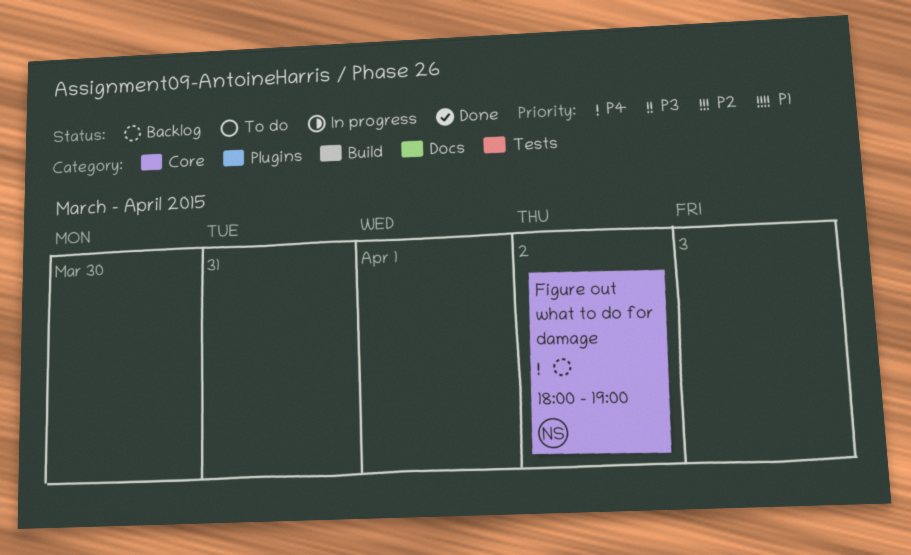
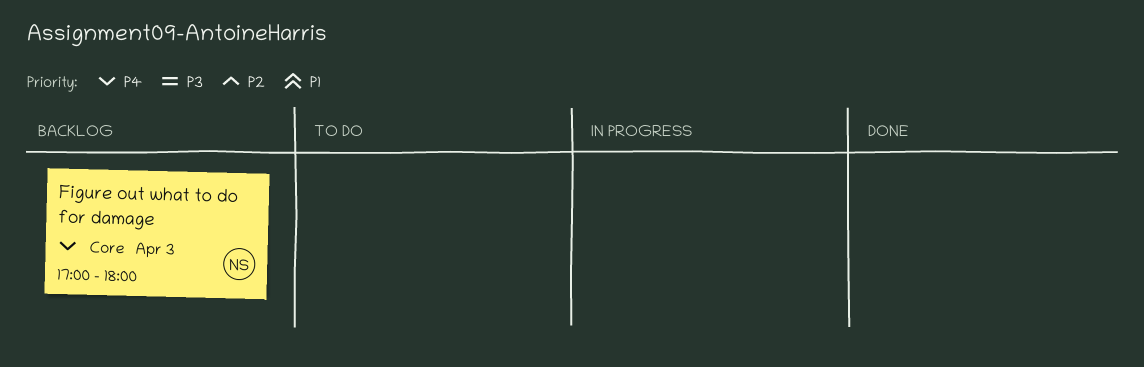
Figure out what to do for damage, day: Apr 2 -> Apr 3
Figure out what to do for damage, begins: 18:00 -> 17:00
Figure out what to do for damage, ends: 19:00 -> 18:00

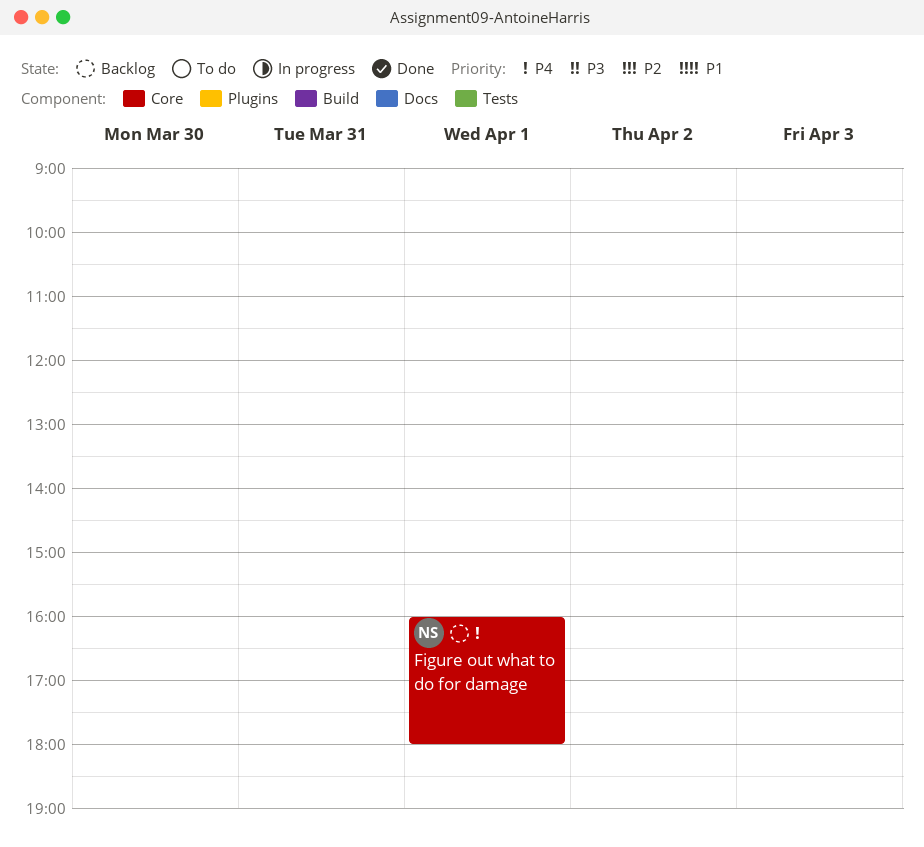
Figure out what to do for damage, day: Apr 3 -> Apr 1
Figure out what to do for damage, begins: 17:00 -> 16:00

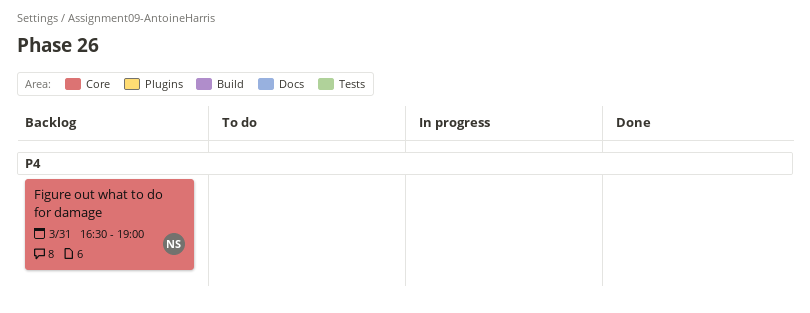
Figure out what to do for damage, day: Apr 1 -> Mar 31
Figure out what to do for damage, begins: 16:00 -> 16:30
Figure out what to do for damage, ends: 18:00 -> 19:00

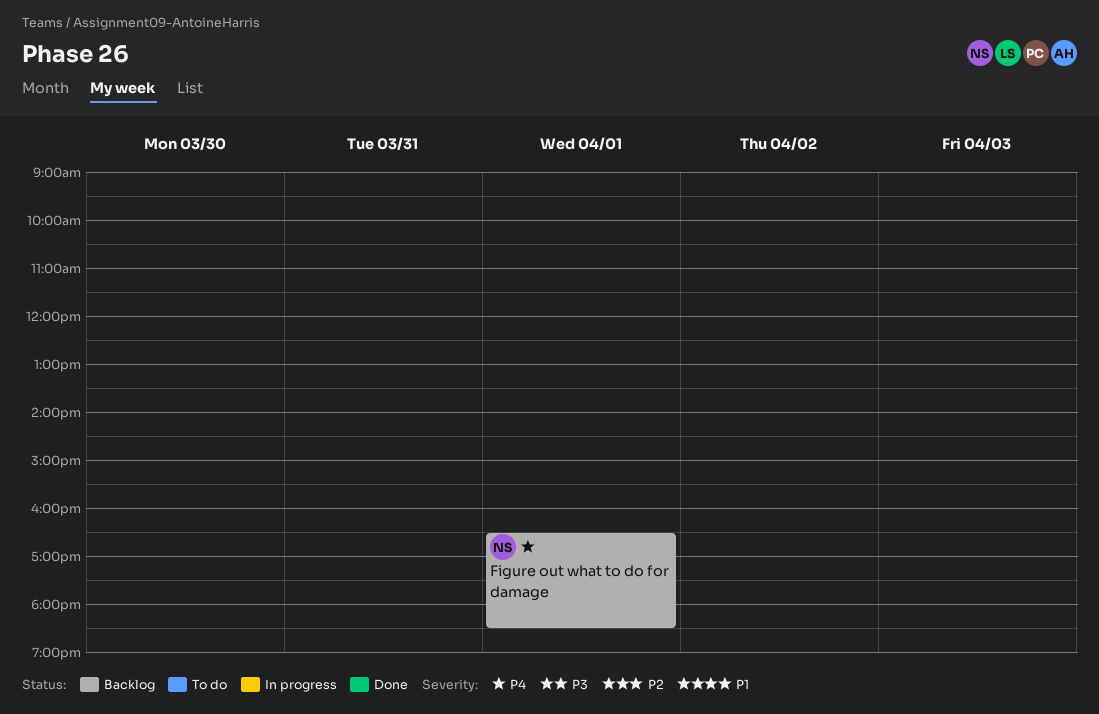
Figure out what to do for damage, day: Mar 31 -> Apr 1
Figure out what to do for damage, ends: 19:00 -> 18:30

